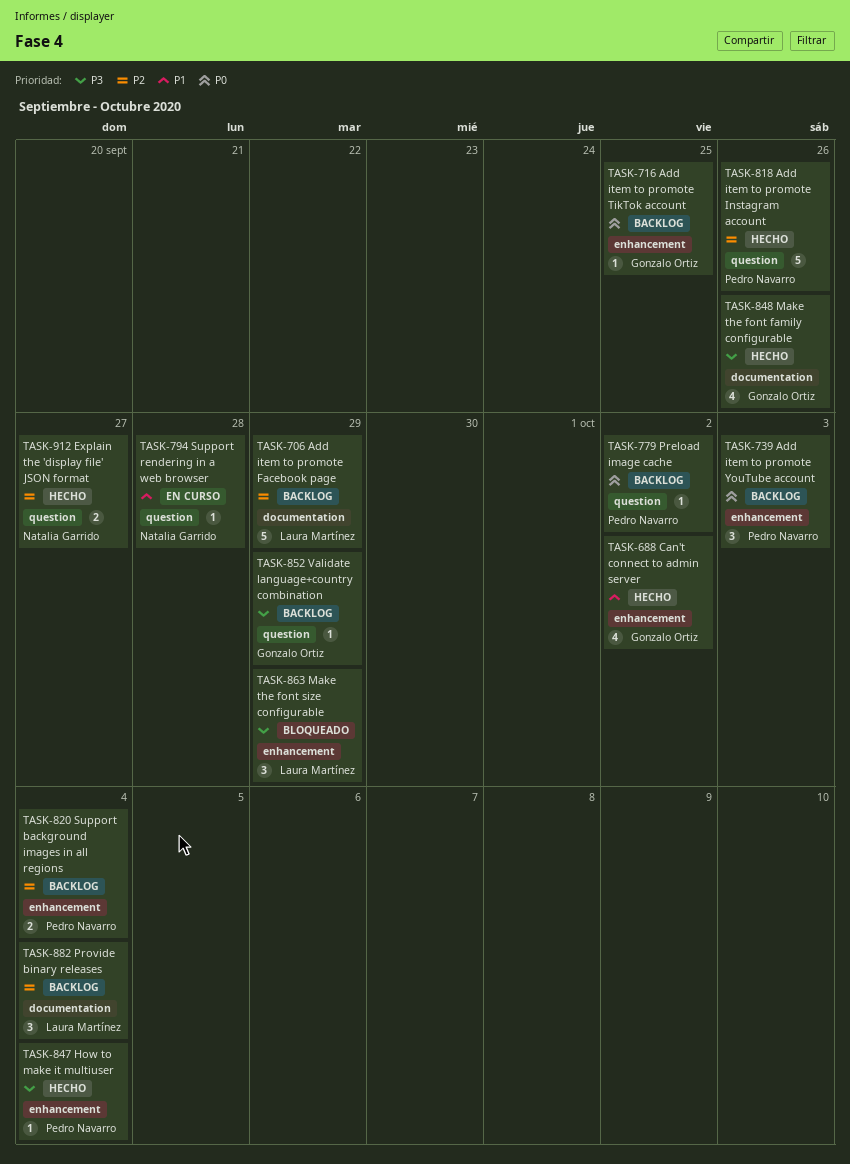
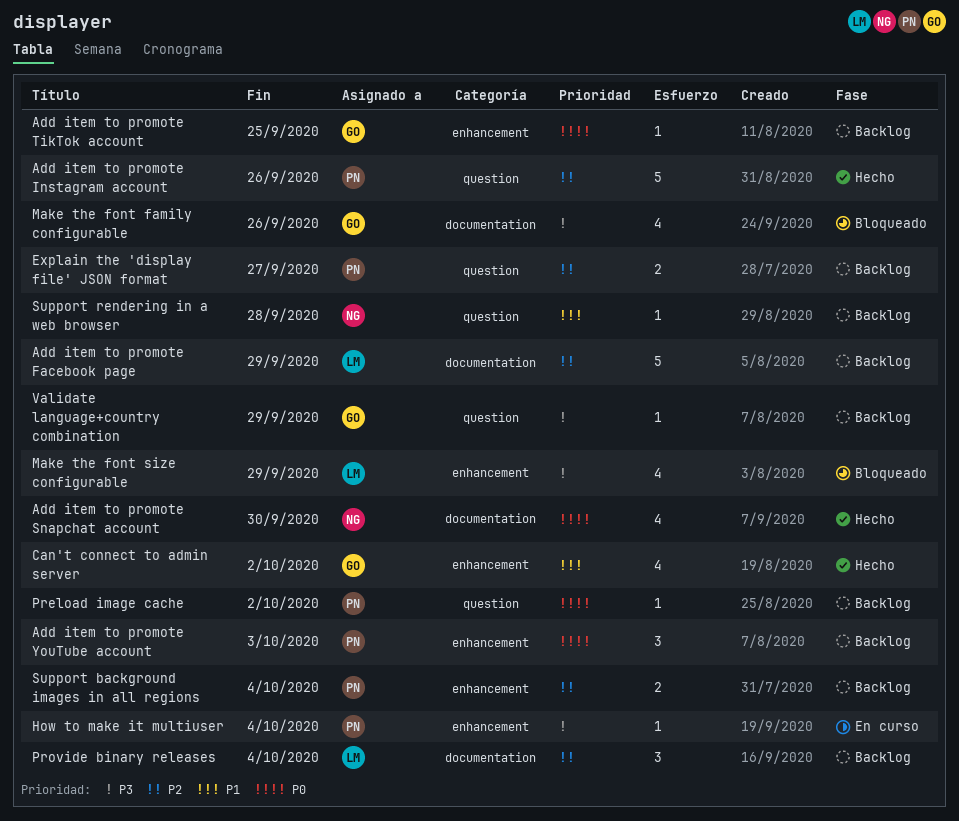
Add item to promote Snapchat account: none -> present
Explain the 'display file' JSON format, status: Hecho -> Backlog
Explain the 'display file' JSON format, owner: Natalia Garrido -> Pedro Navarro
How to make it multiuser, status: Hecho -> En curso
Make the font family configurable, status: Hecho -> Bloqueado
Make the font size configurable, estimate: 3 -> 4
Support rendering in a web browser, status: En curso -> Backlog

